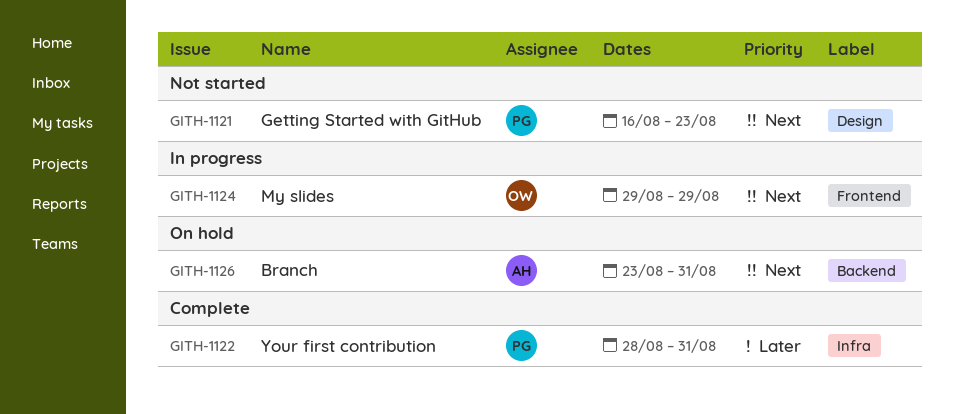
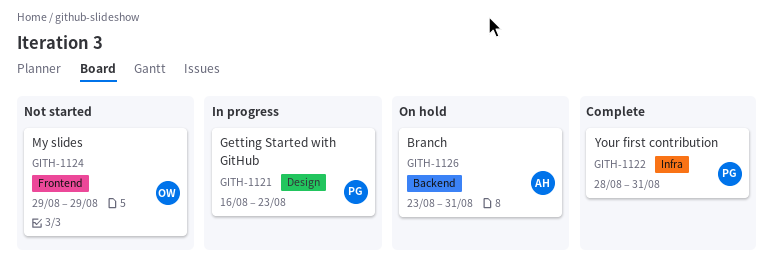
GITH-1121, status: Not started -> In progress
GITH-1124, status: In progress -> Not started

